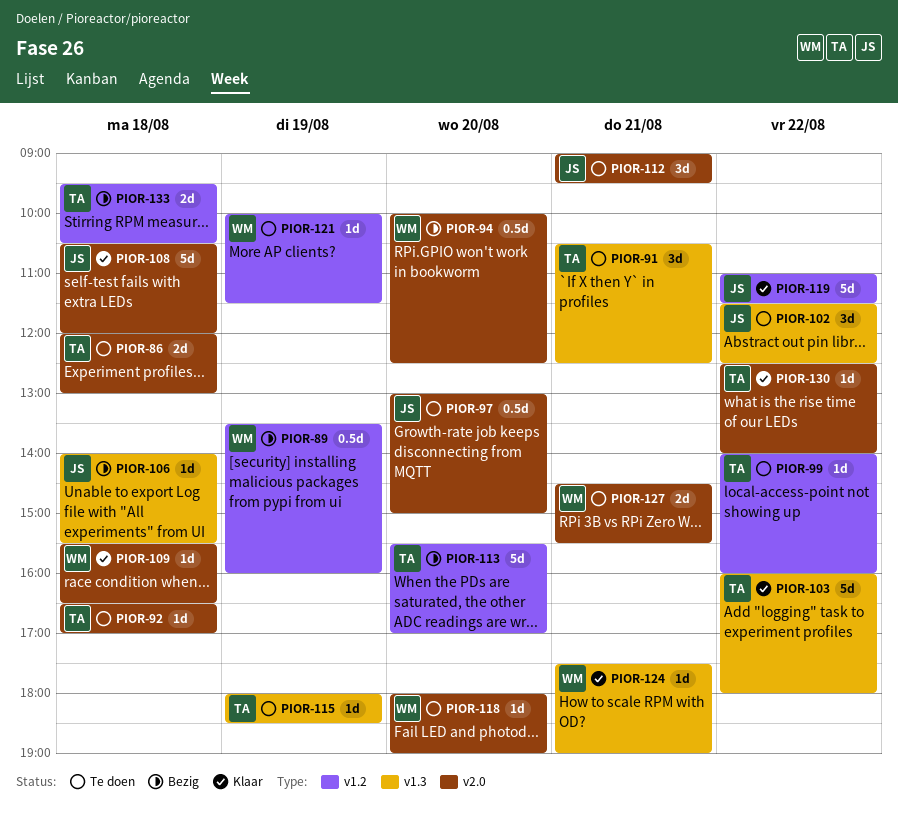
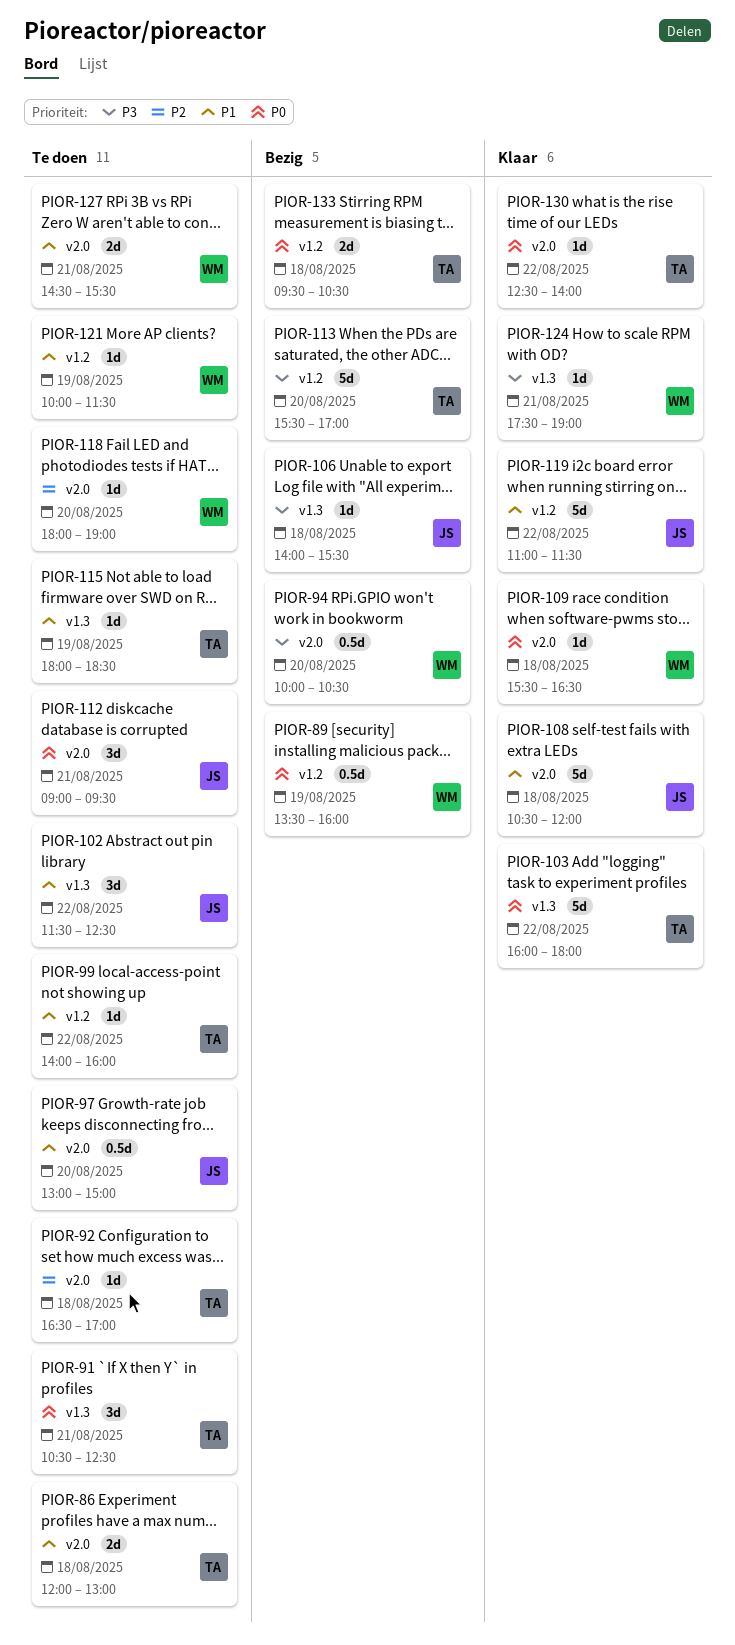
PIOR-94, ends: 12:30 -> 10:30

